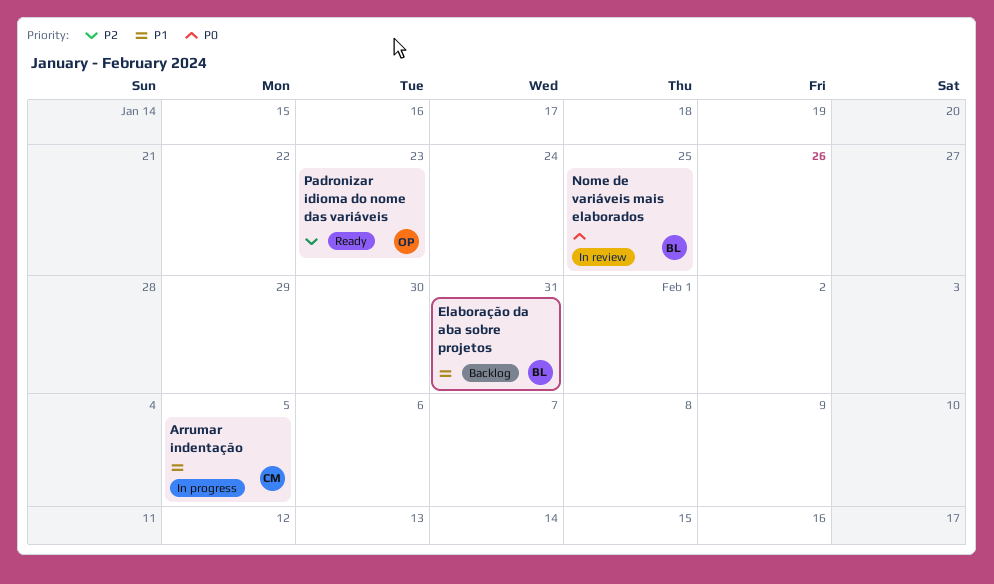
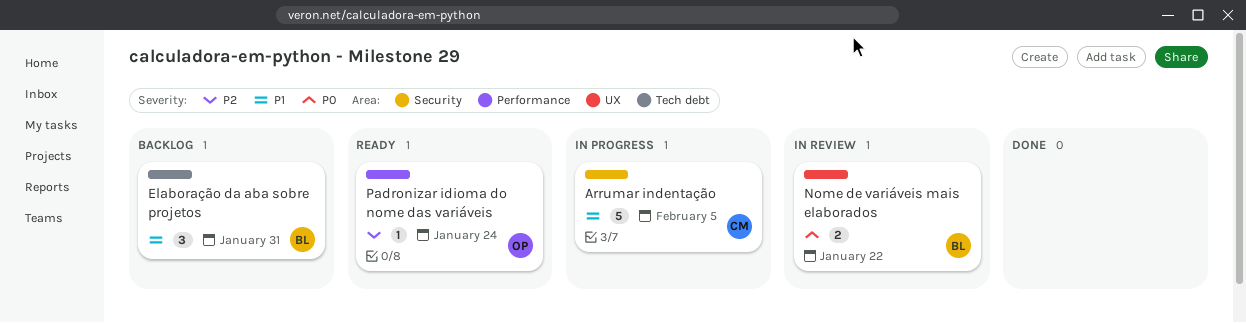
Nome de variáveis mais elaborados, due: Jan 25 -> Jan 22
Padronizar idioma do nome das variáveis, due: Jan 23 -> Jan 24

